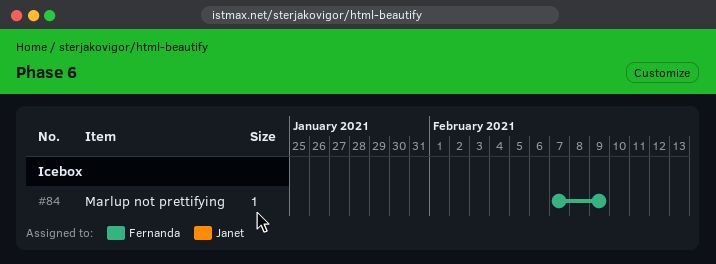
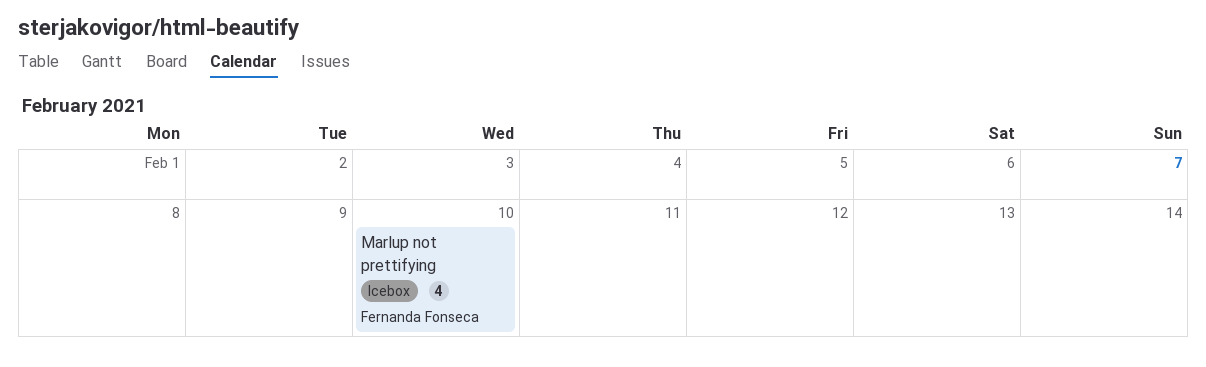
Marlup not prettifying, estimate: 1 -> 4
Marlup not prettifying, due: Feb 9 -> Feb 10

